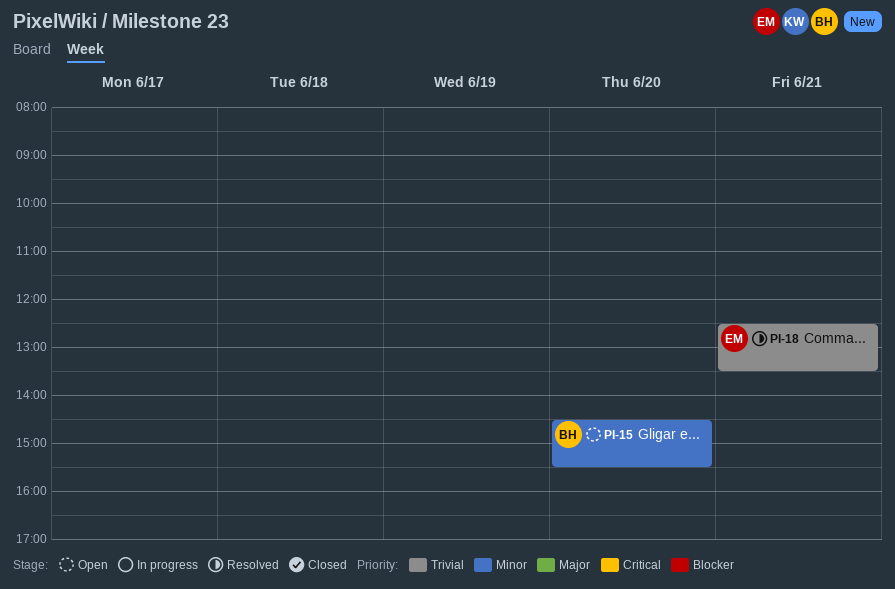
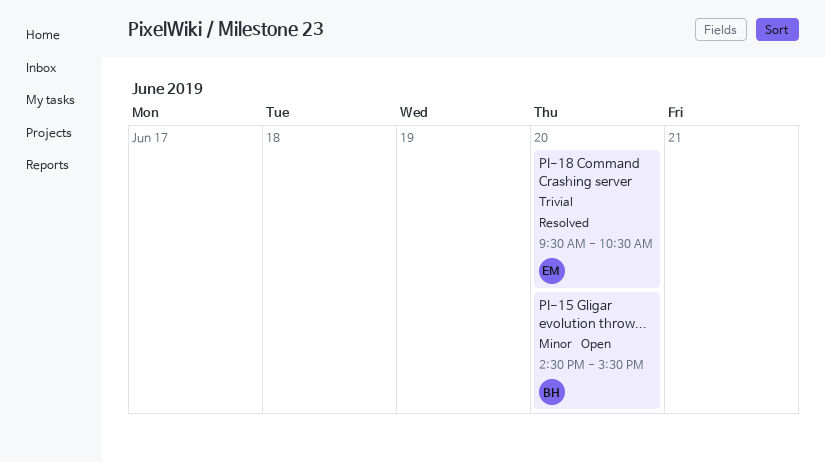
PI-18, day: Jun 21 -> Jun 20
PI-18, begins: 12:30 -> 09:30
PI-18, ends: 13:30 -> 10:30

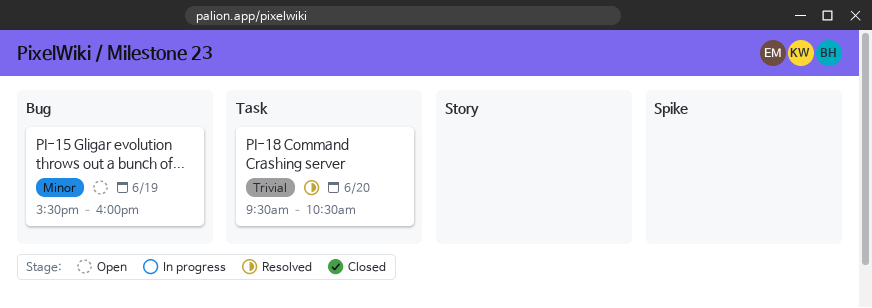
PI-15, day: Jun 20 -> Jun 19
PI-15, begins: 14:30 -> 15:30
PI-15, ends: 15:30 -> 16:00

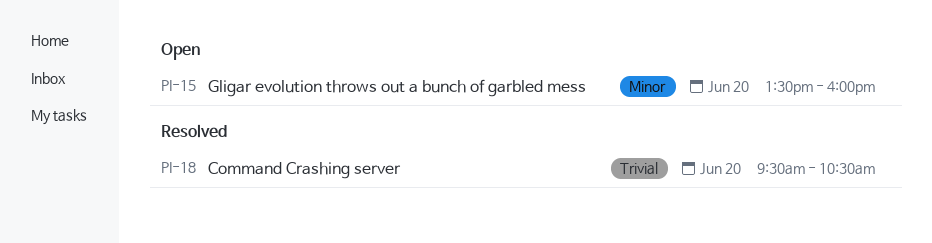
PI-15, day: Jun 19 -> Jun 20
PI-15, begins: 15:30 -> 13:30

